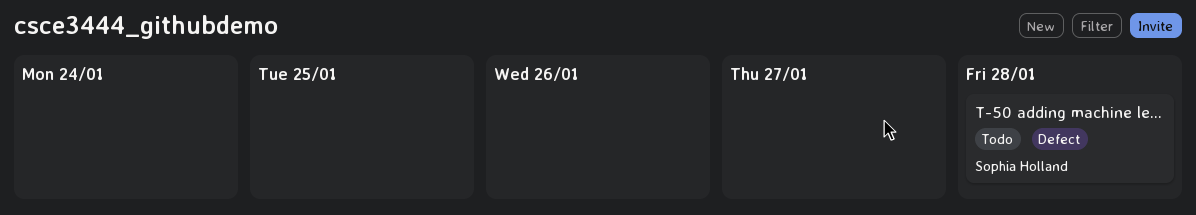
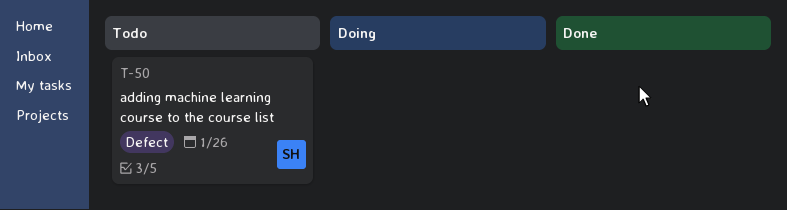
T-50, due: Jan 28 -> Jan 26

